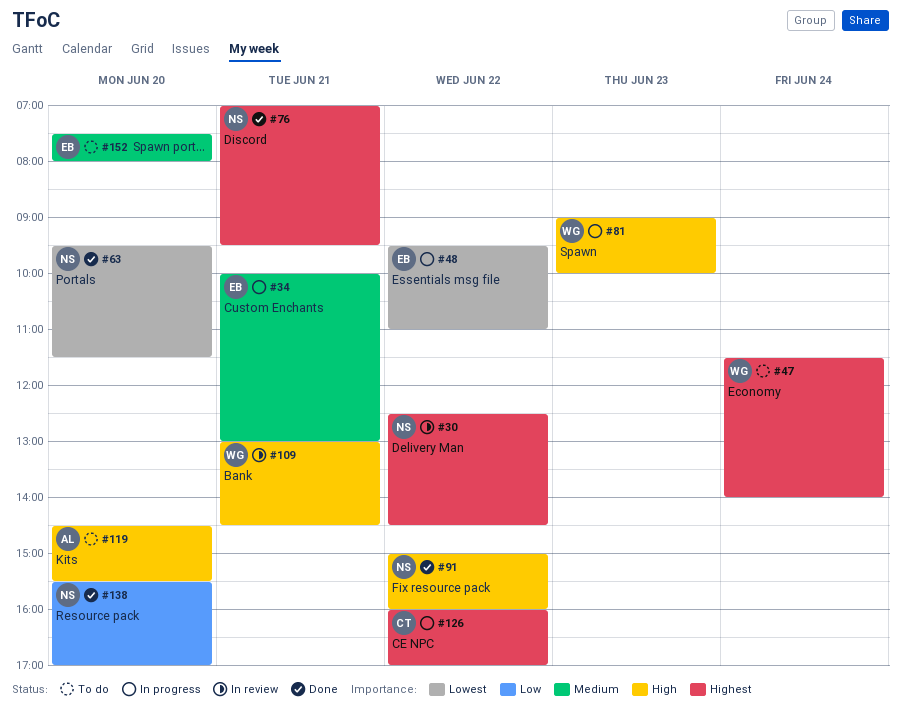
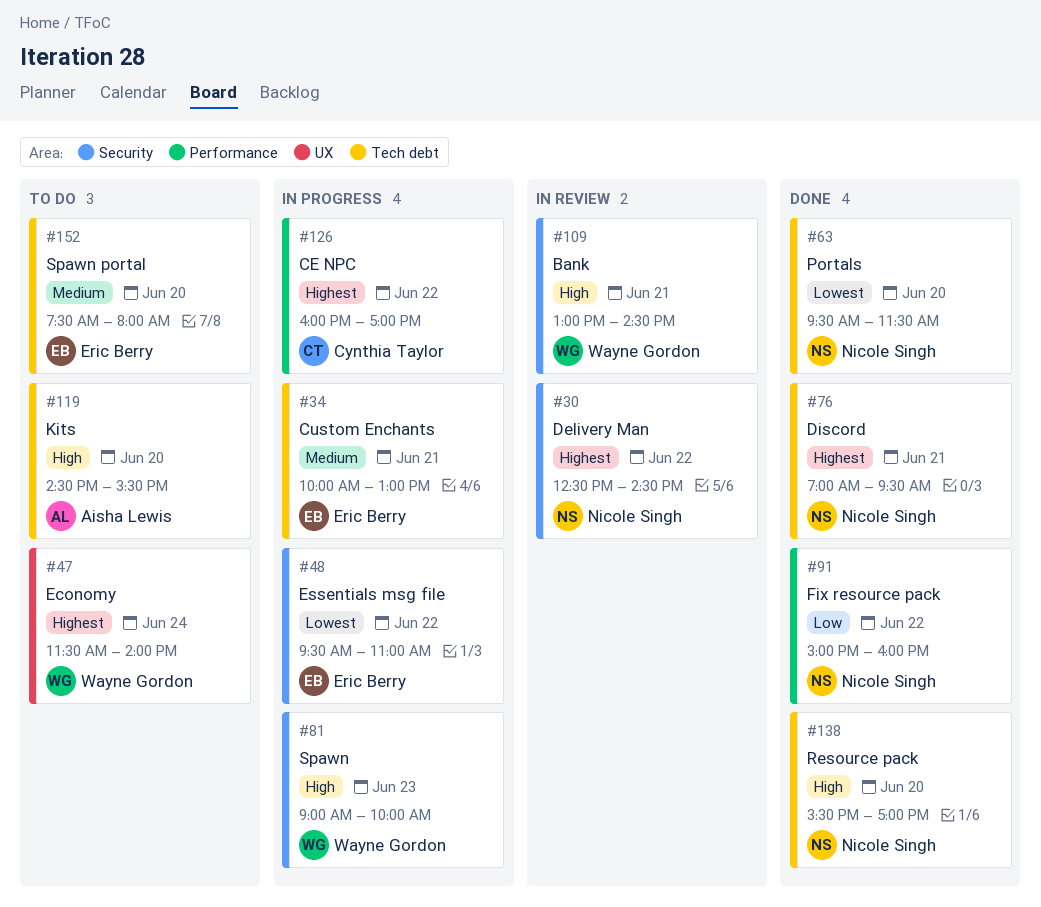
#91, priority: High -> Low
#138, priority: Low -> High

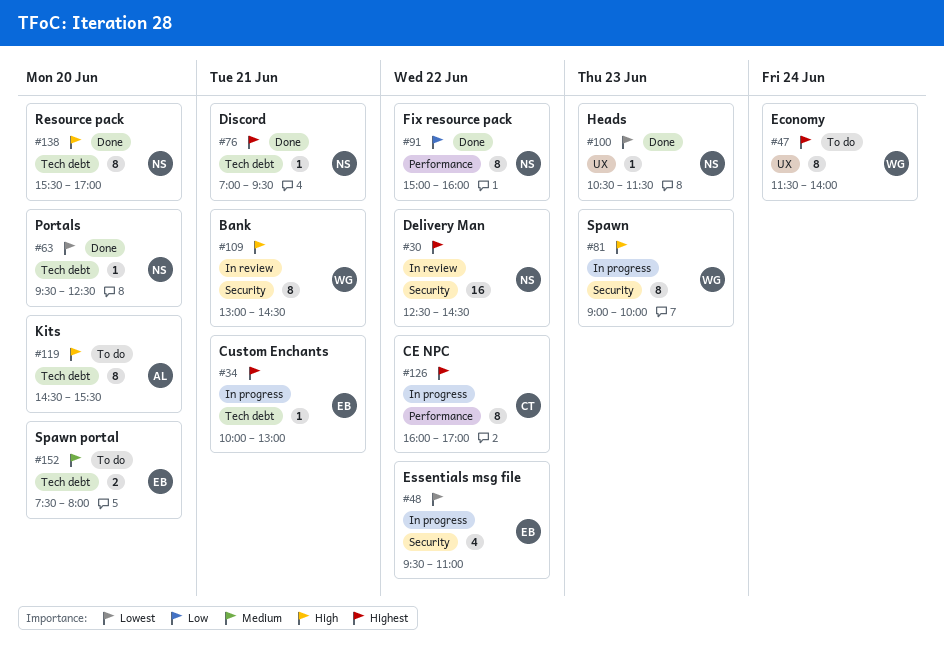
#34, priority: Medium -> Highest
#63, ends: 11:30 -> 12:30
#100: none -> present

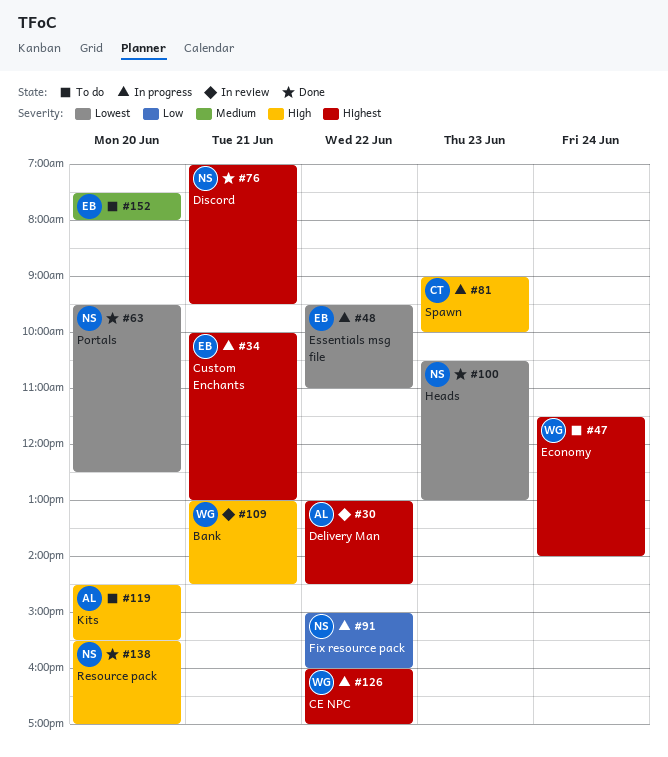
#30, owner: NS -> AL
#30, begins: 12:30 -> 13:00
#81, owner: WG -> CT
#91, status: Done -> In progress
#100, ends: 11:30 -> 13:00
#126, owner: CT -> WG

